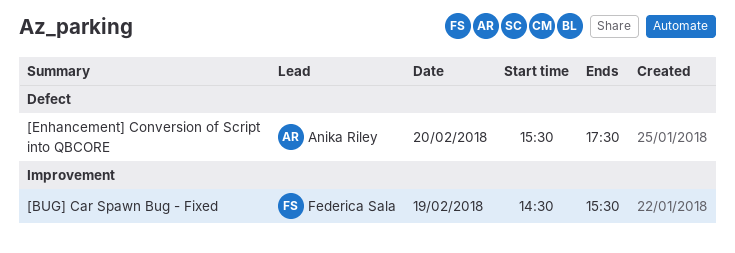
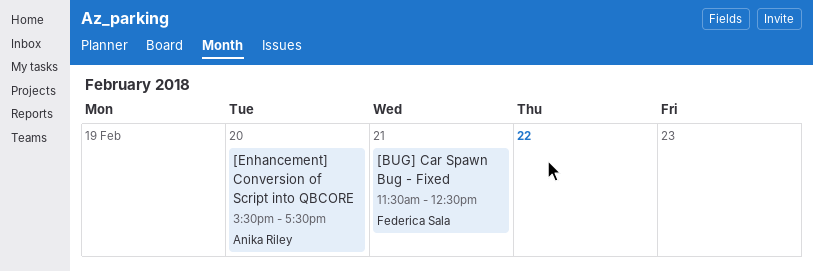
[BUG] Car Spawn Bug - Fixed, day: Feb 19 -> Feb 21
[BUG] Car Spawn Bug - Fixed, begins: 14:30 -> 11:30
[BUG] Car Spawn Bug - Fixed, ends: 15:30 -> 12:30

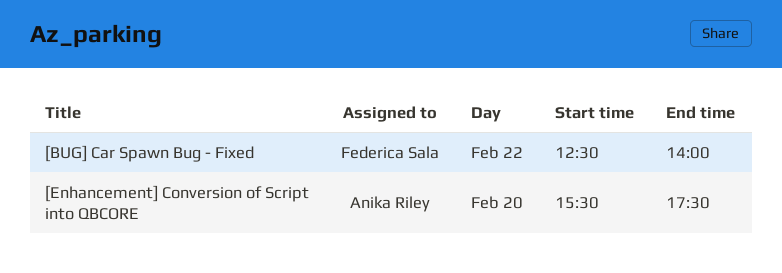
[BUG] Car Spawn Bug - Fixed, day: Feb 21 -> Feb 22
[BUG] Car Spawn Bug - Fixed, begins: 11:30 -> 12:30
[BUG] Car Spawn Bug - Fixed, ends: 12:30 -> 14:00

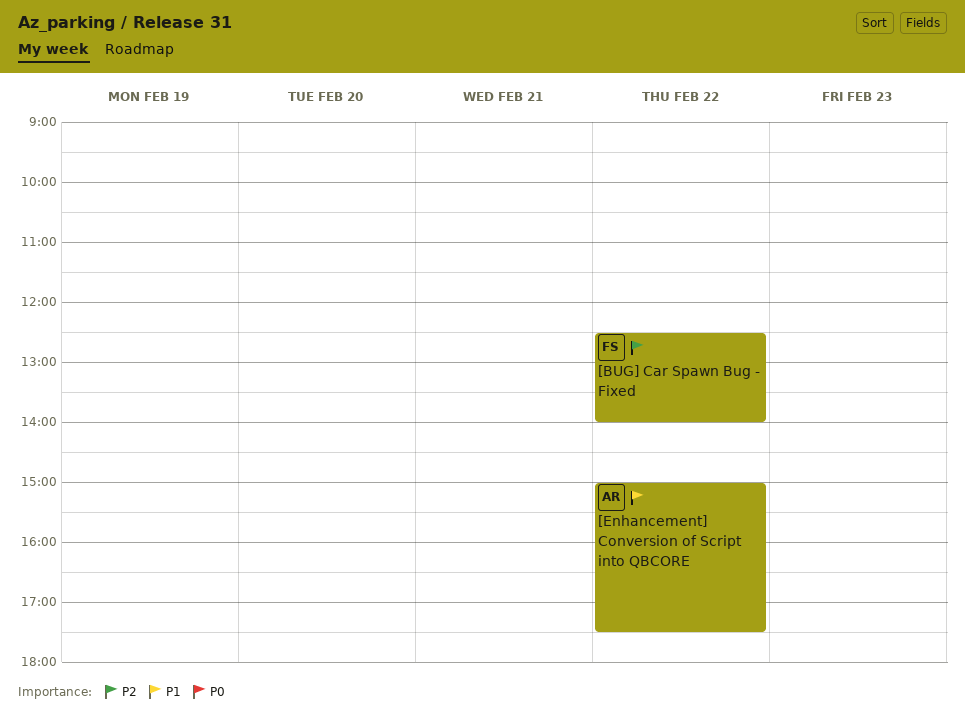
[Enhancement] Conversion of Script into QBCORE, day: Feb 20 -> Feb 22
[Enhancement] Conversion of Script into QBCORE, begins: 15:30 -> 15:00

